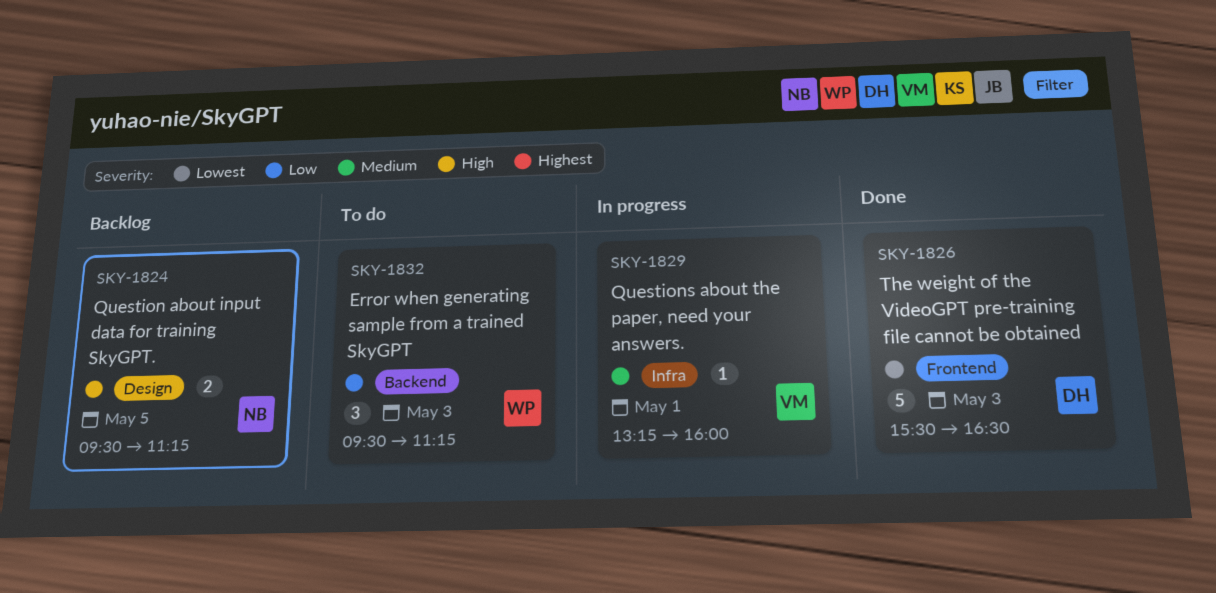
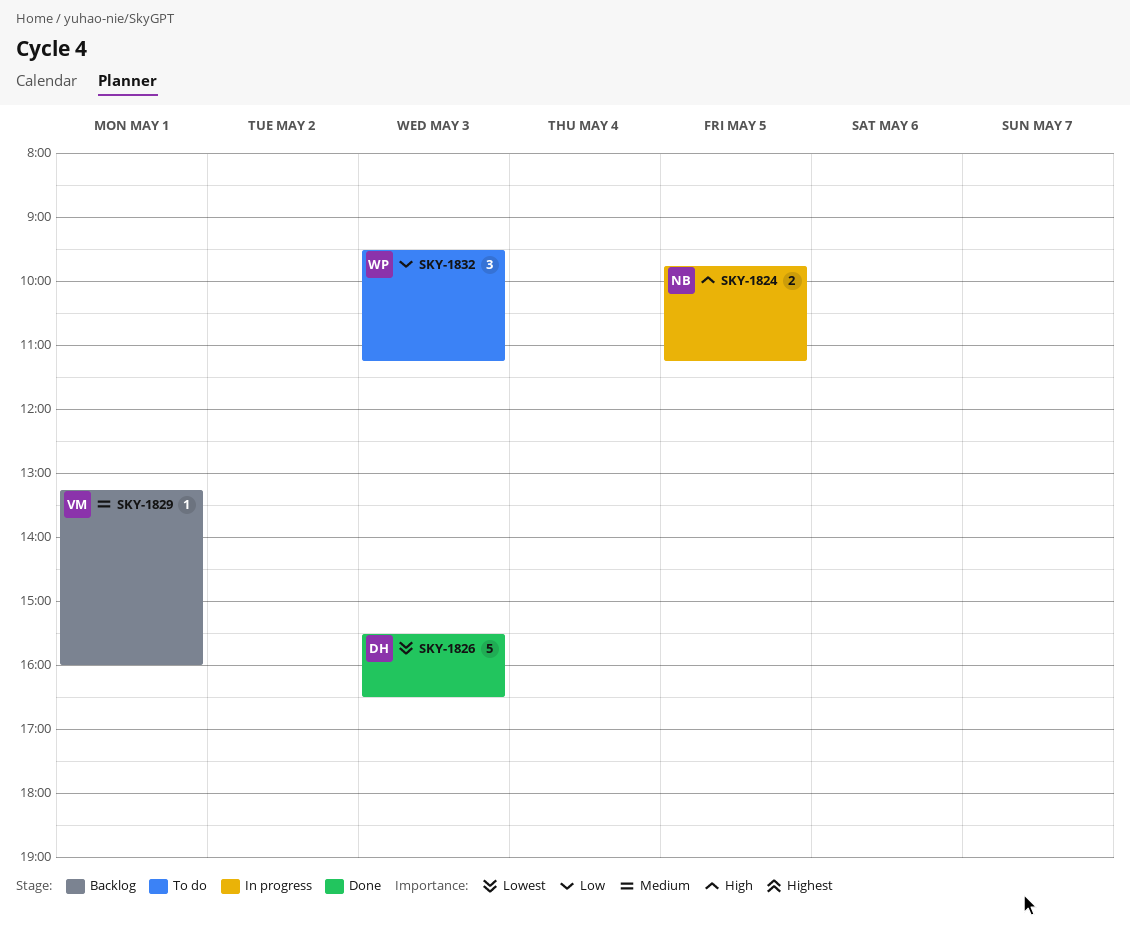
SKY-1824, status: Backlog -> In progress
SKY-1824, begins: 09:30 -> 09:45
SKY-1829, status: In progress -> Backlog

